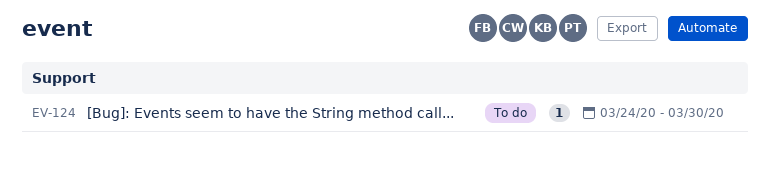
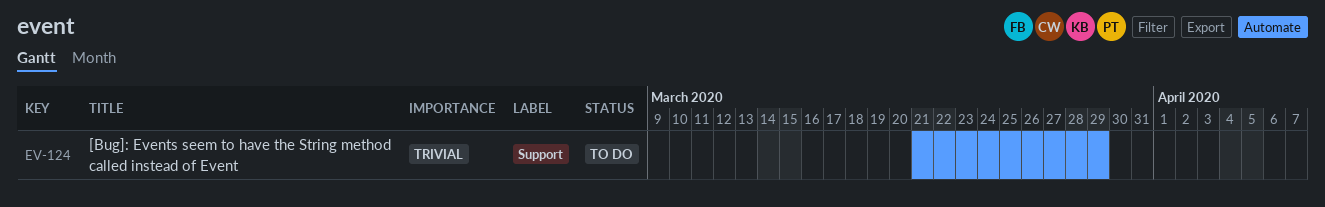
EV-124, start: Mar 24 -> Mar 21
EV-124, due: Mar 30 -> Mar 29

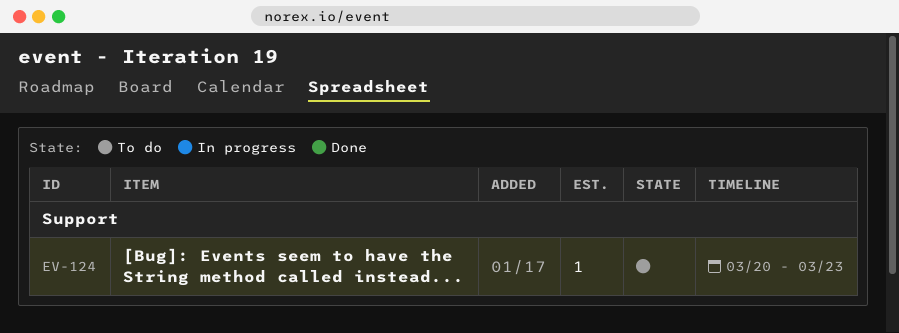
EV-124, start: Mar 21 -> Mar 20
EV-124, due: Mar 29 -> Mar 23

